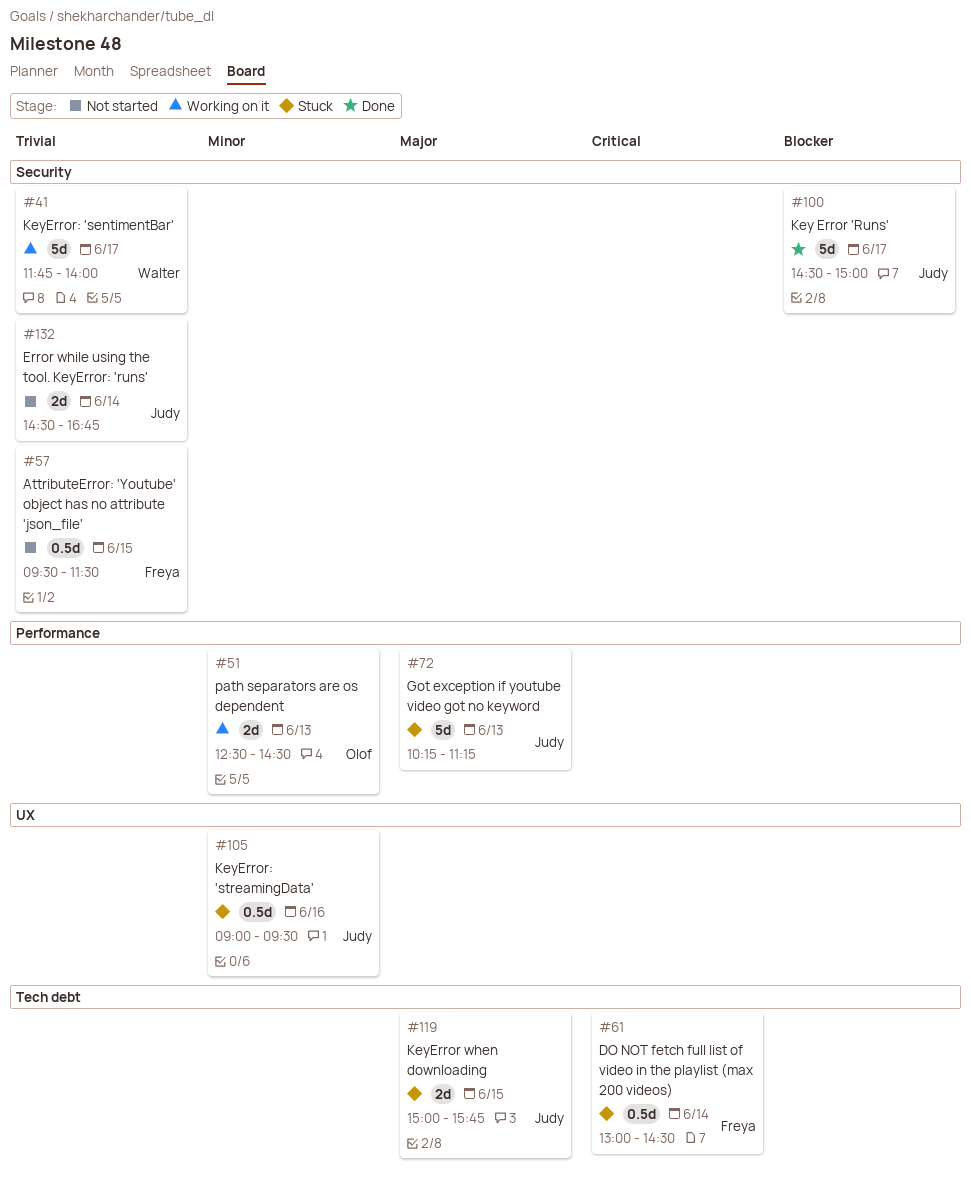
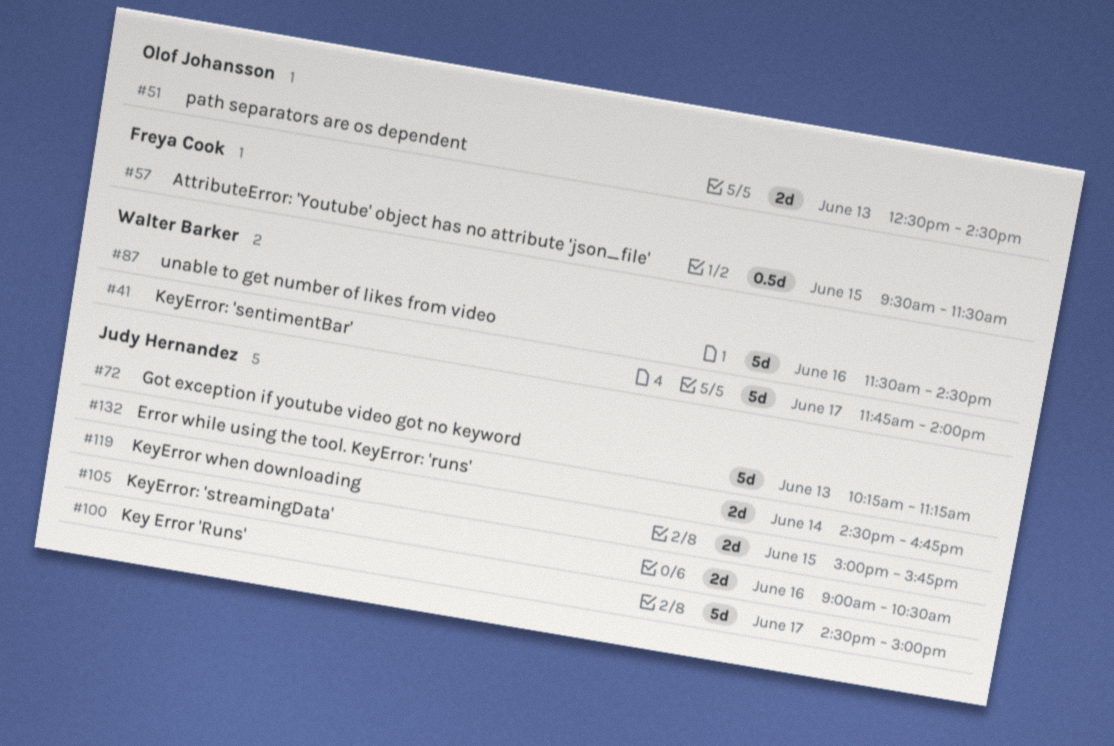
#61: present -> none
#87: none -> present
#105, estimate: 0.5d -> 2d
#105, ends: 09:30 -> 10:30

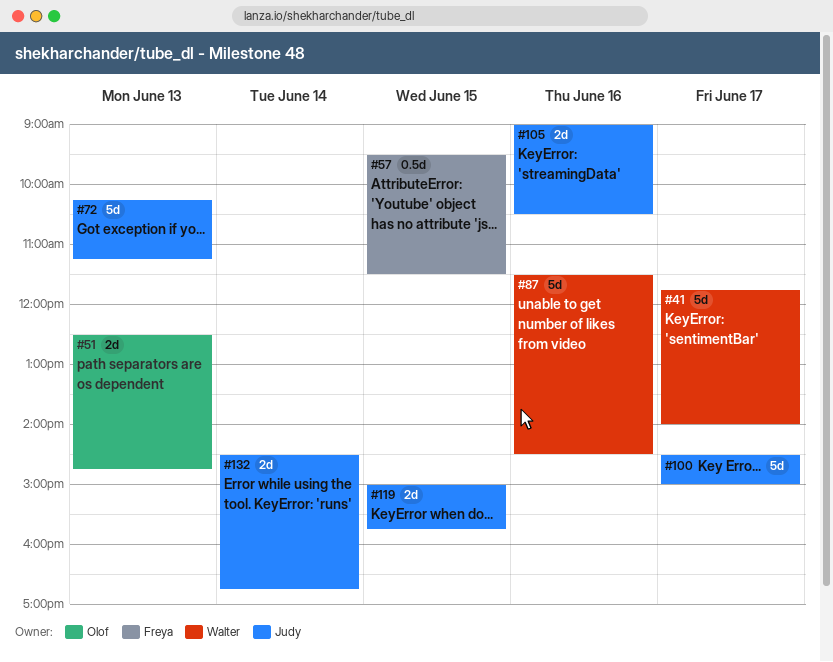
#51, ends: 14:30 -> 14:45

